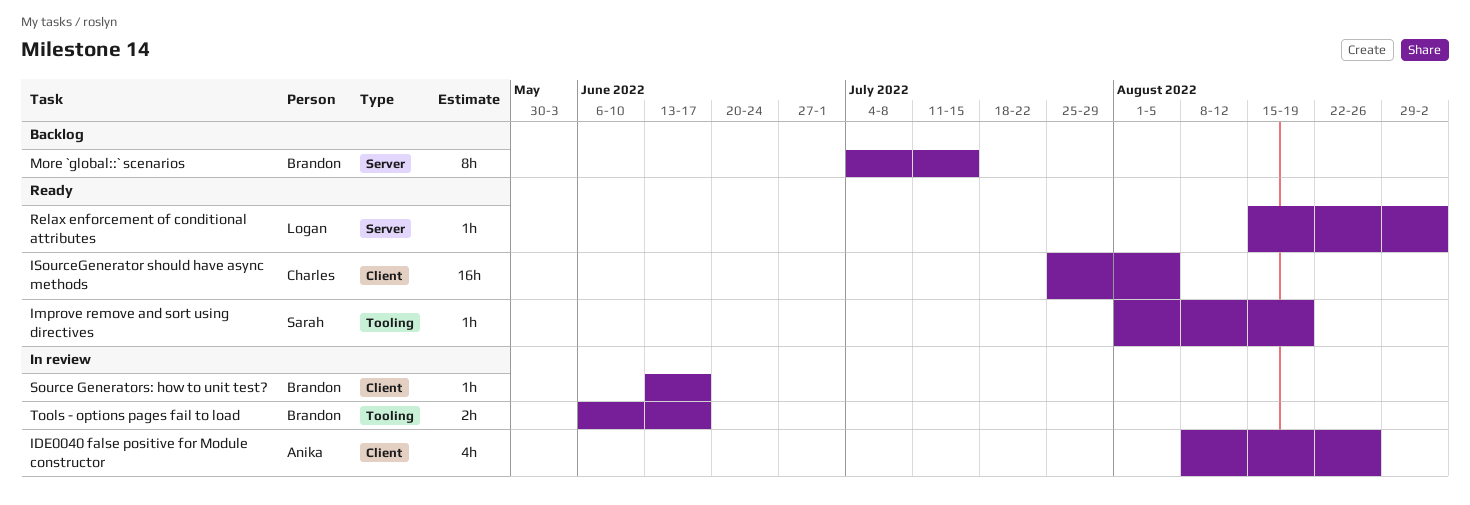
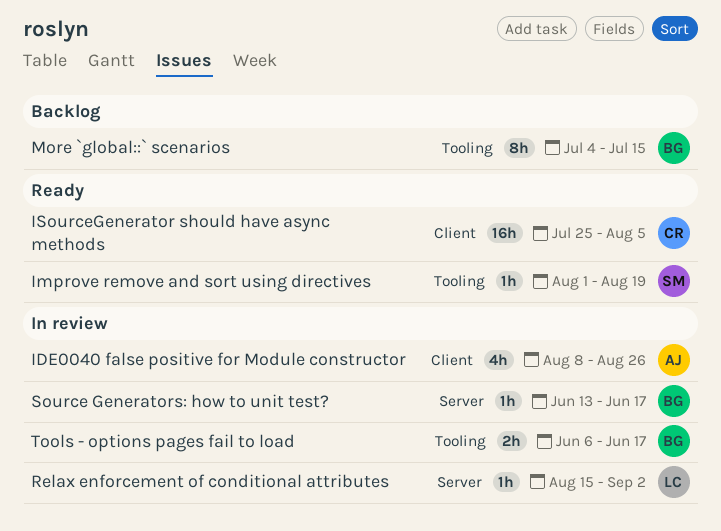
More `global::` scenarios, label: Server -> Tooling
Relax enforcement of conditional attributes, status: Ready -> In review
Source Generators: how to unit test?, label: Client -> Server

